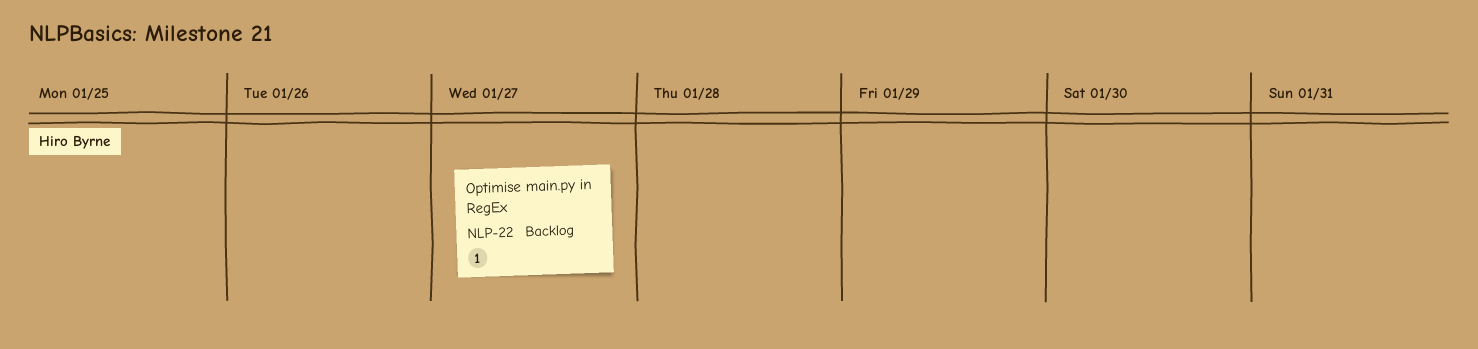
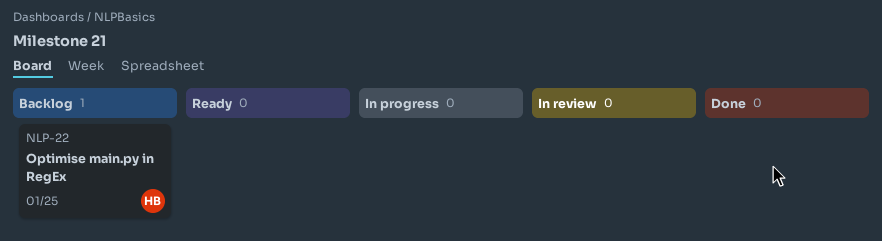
NLP-22, due: Jan 27 -> Jan 25

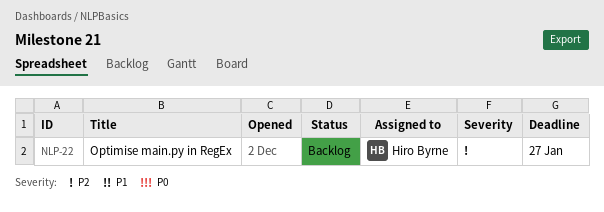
NLP-22, due: Jan 25 -> Jan 27

